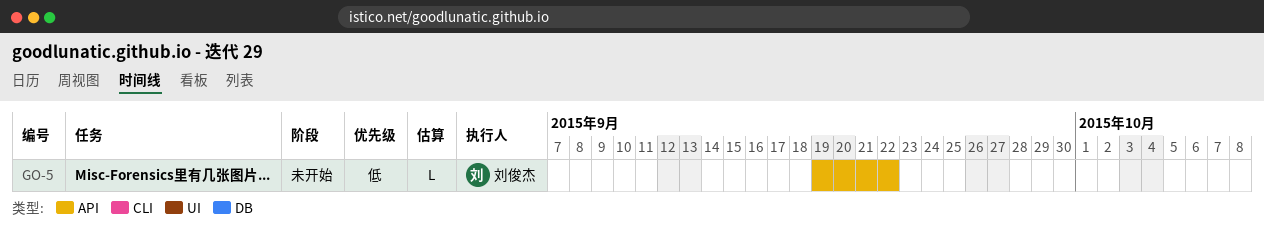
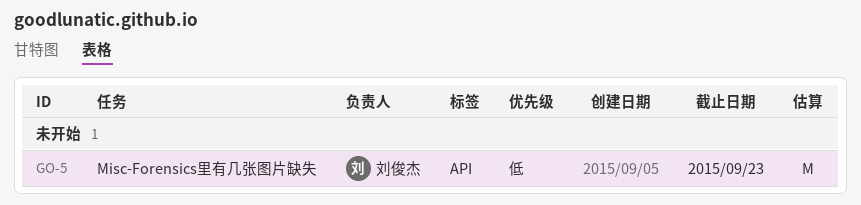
GO-5, estimate: L -> M
GO-5, due: Sep 22 -> Sep 23

